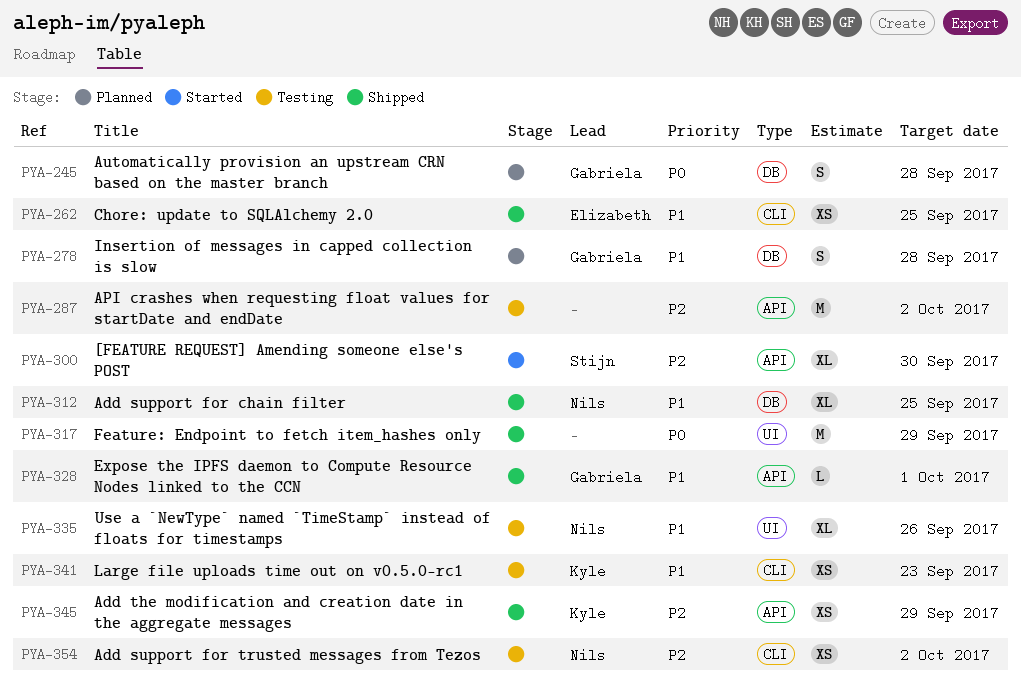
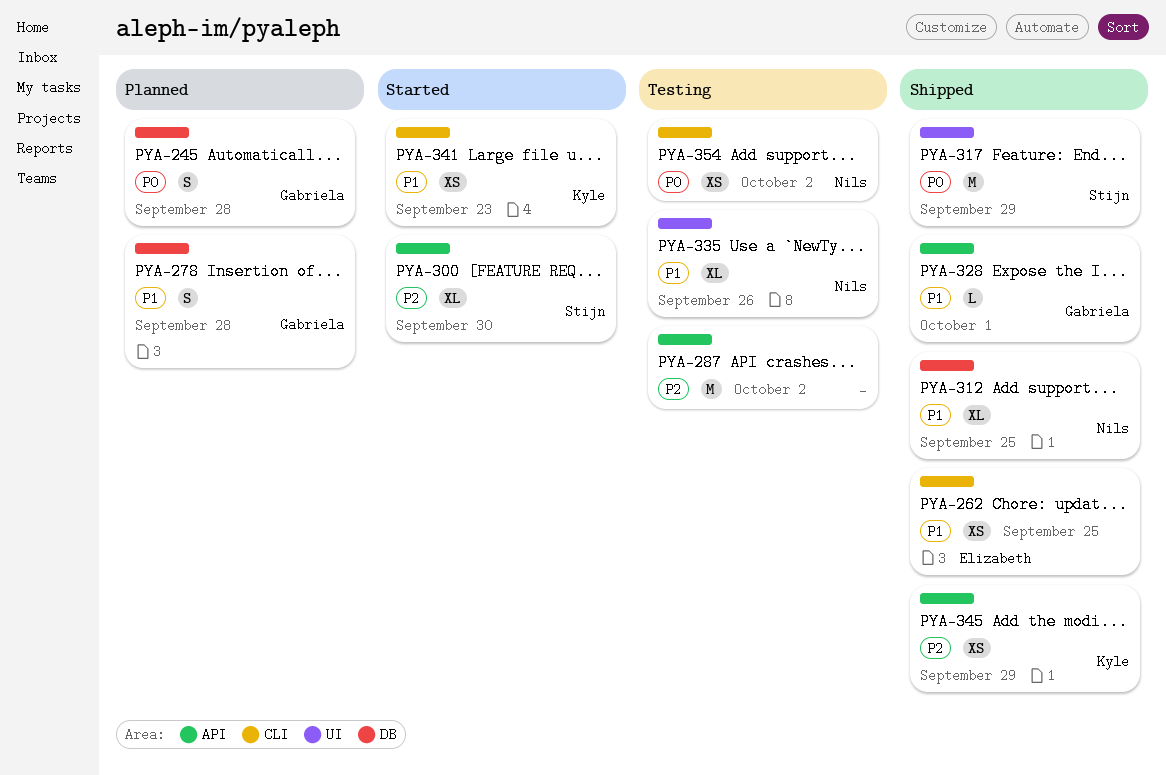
PYA-317, owner: none -> Stijn
PYA-341, status: Testing -> Started
PYA-354, priority: P2 -> P0

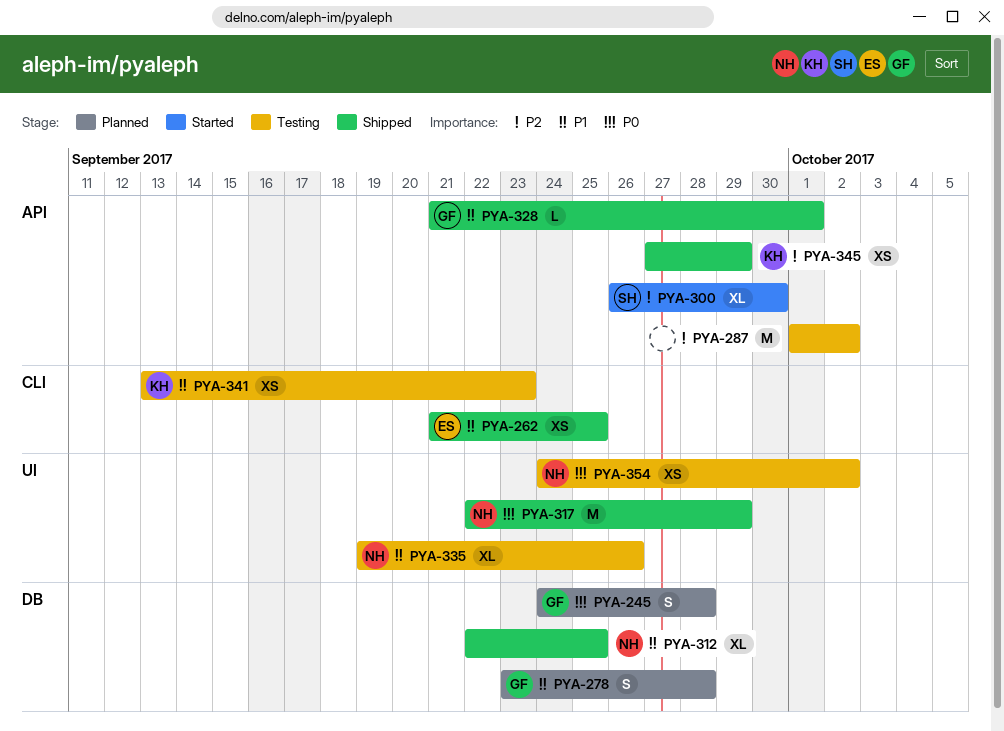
PYA-317, owner: Stijn -> Nils
PYA-341, status: Started -> Testing
PYA-354, label: CLI -> UI

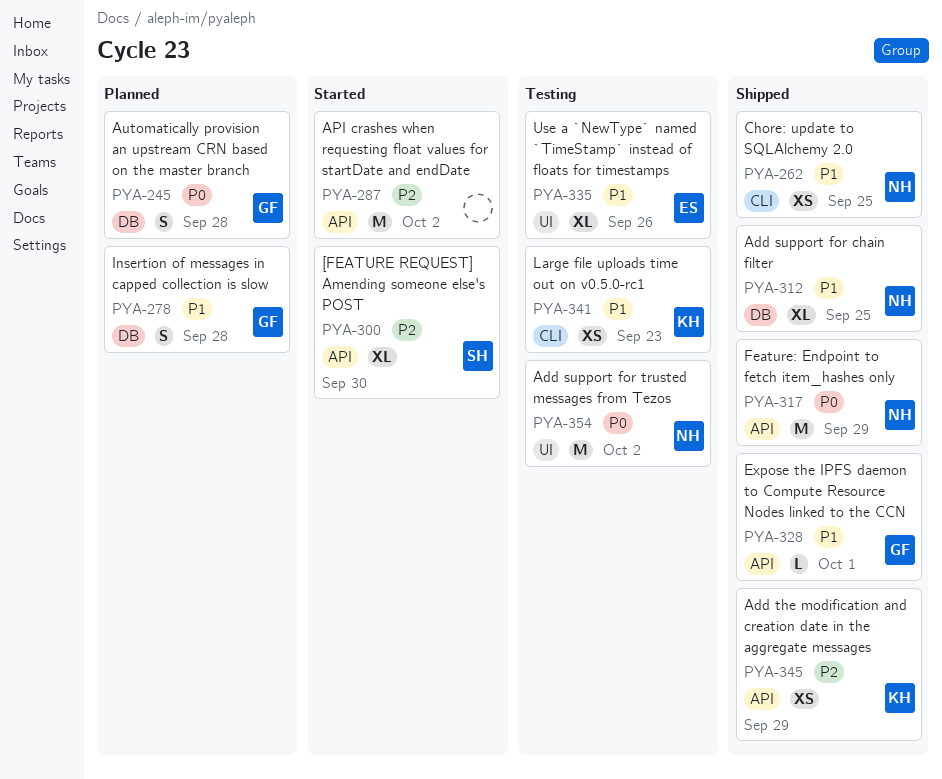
PYA-262, owner: ES -> NH
PYA-287, status: Testing -> Started
PYA-317, label: UI -> API
PYA-335, owner: NH -> ES
PYA-354, estimate: XS -> M

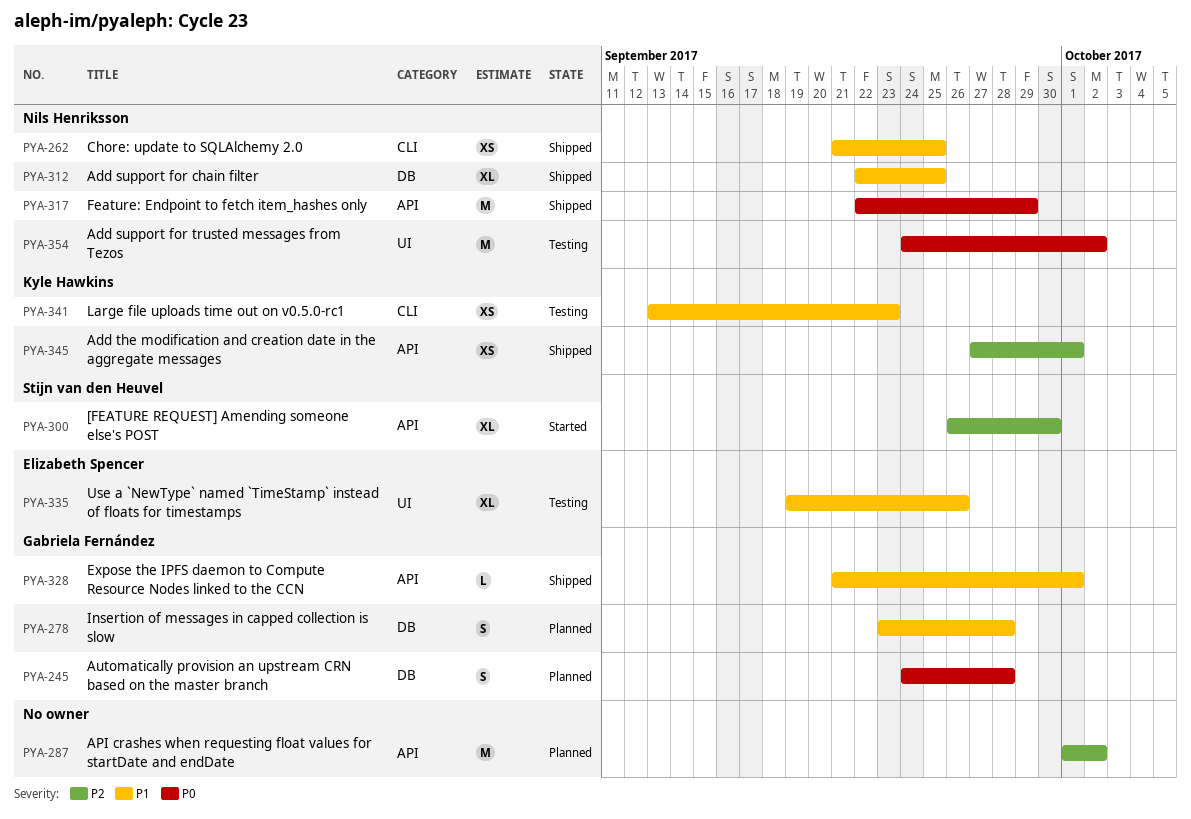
PYA-287, status: Started -> Planned
PYA-345, due: Sep 29 -> Oct 1

